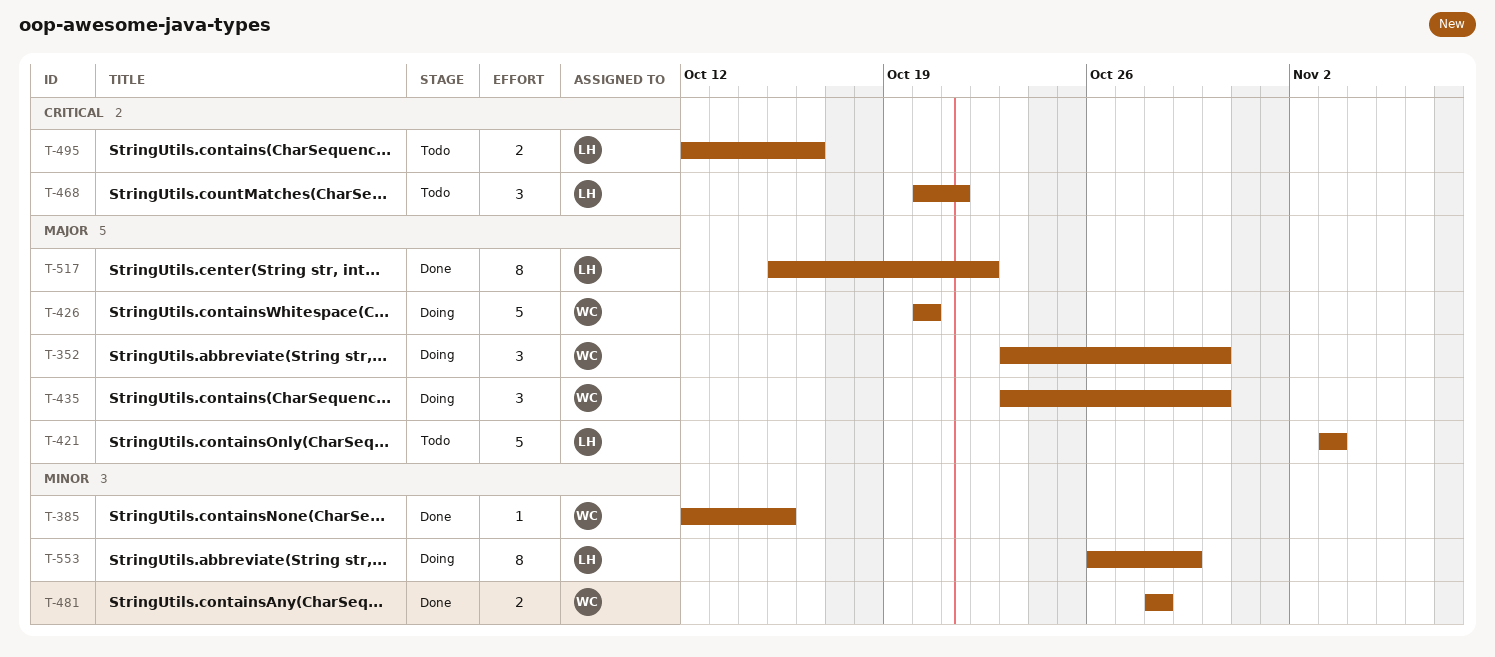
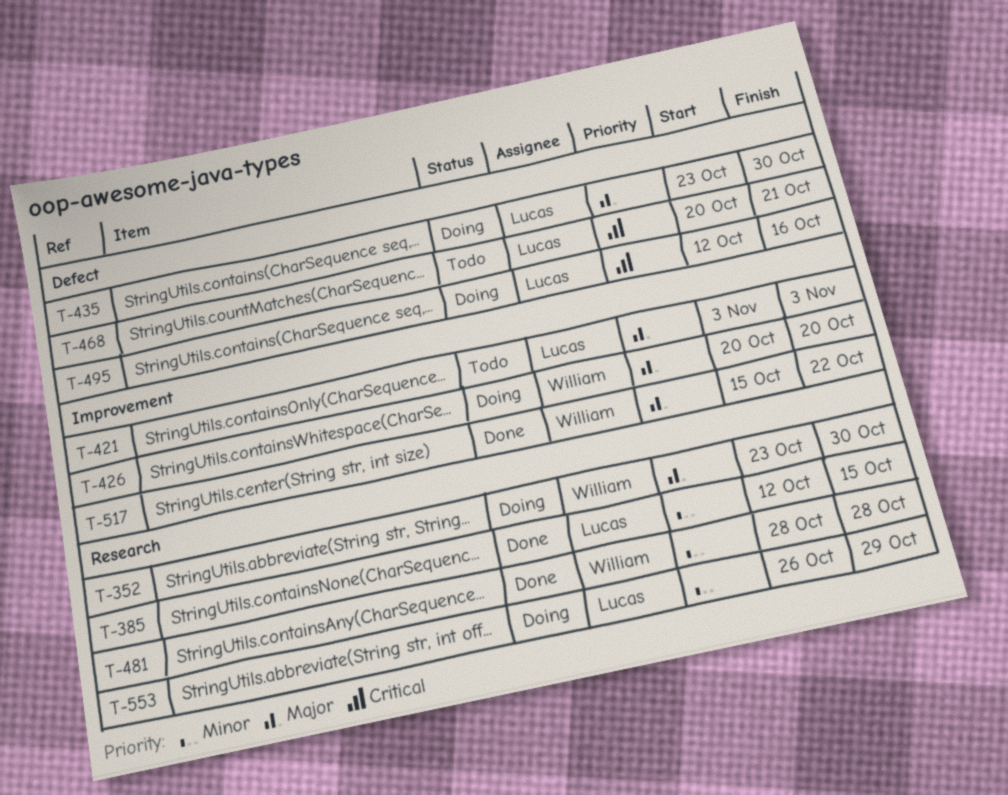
T-385, owner: William -> Lucas
T-435, owner: William -> Lucas
T-495, status: Todo -> Doing
T-517, owner: Lucas -> William

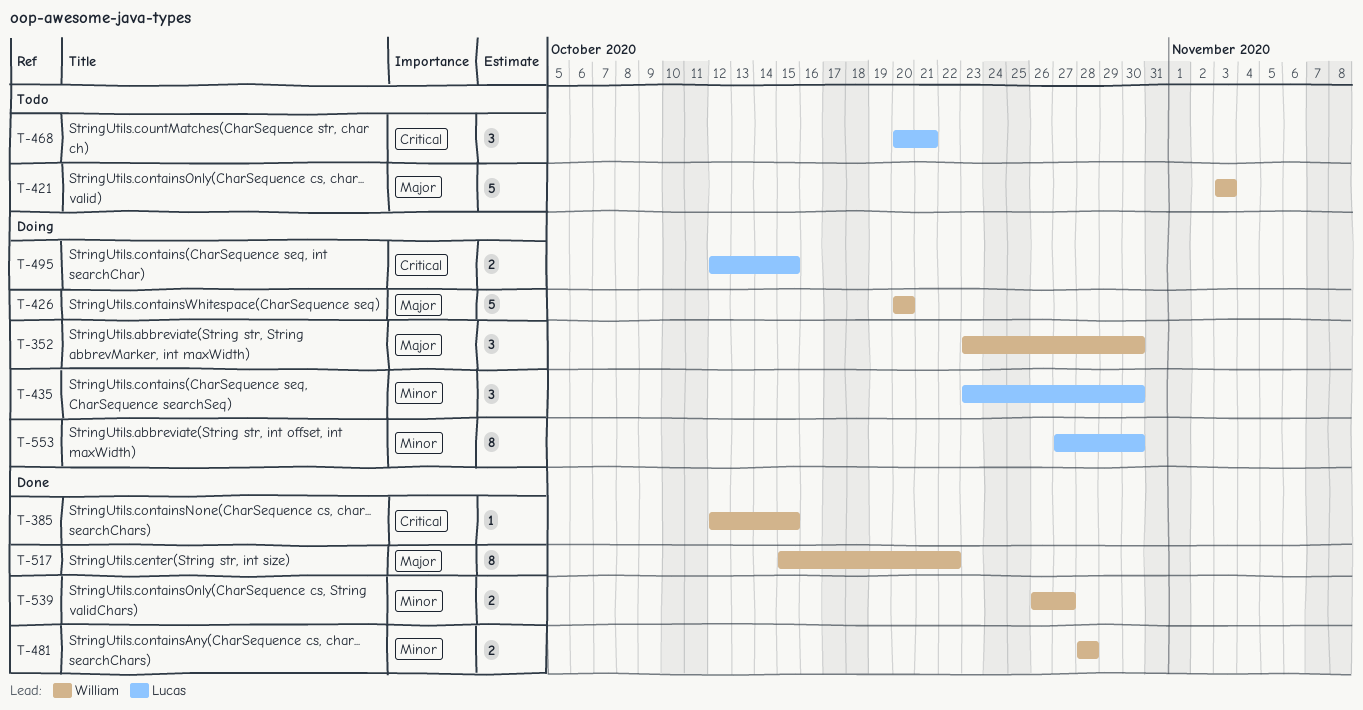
T-385, owner: Lucas -> William
T-385, priority: Minor -> Critical
T-421, owner: Lucas -> William
T-435, priority: Major -> Minor
T-495, due: Oct 16 -> Oct 15
T-539: none -> present
T-553, start: Oct 26 -> Oct 27
T-553, due: Oct 29 -> Oct 30

